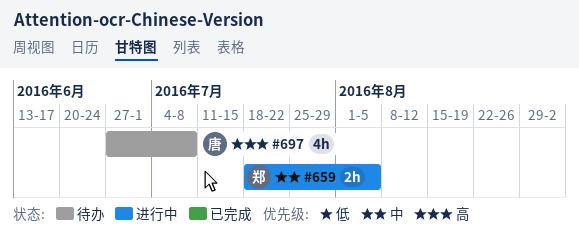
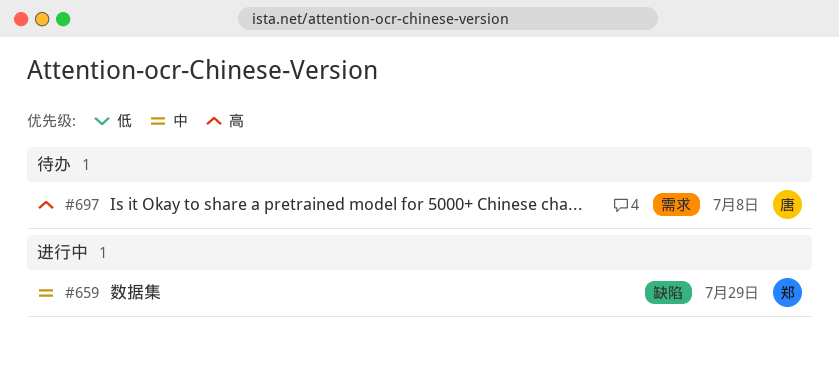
#659, due: Aug 5 -> Jul 29

